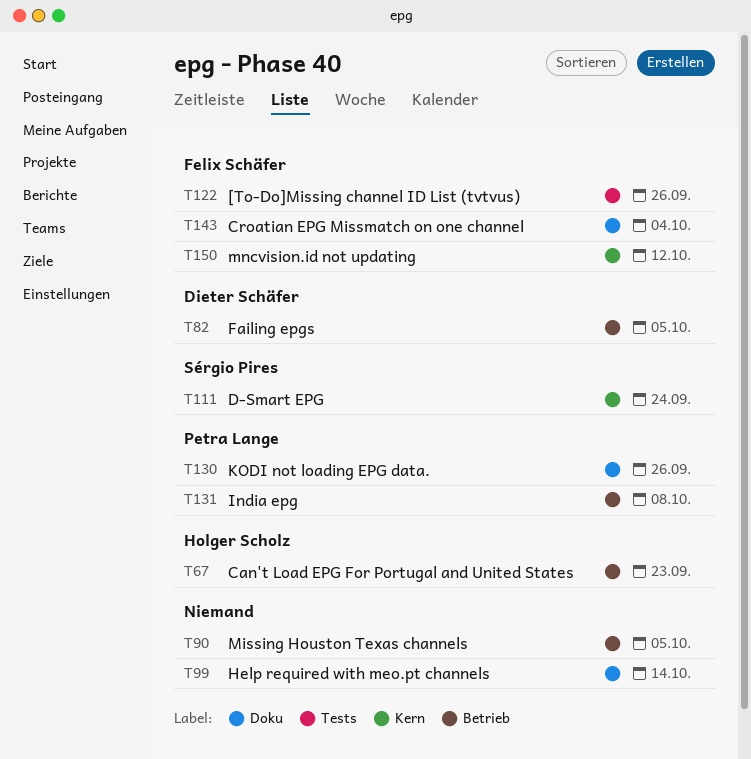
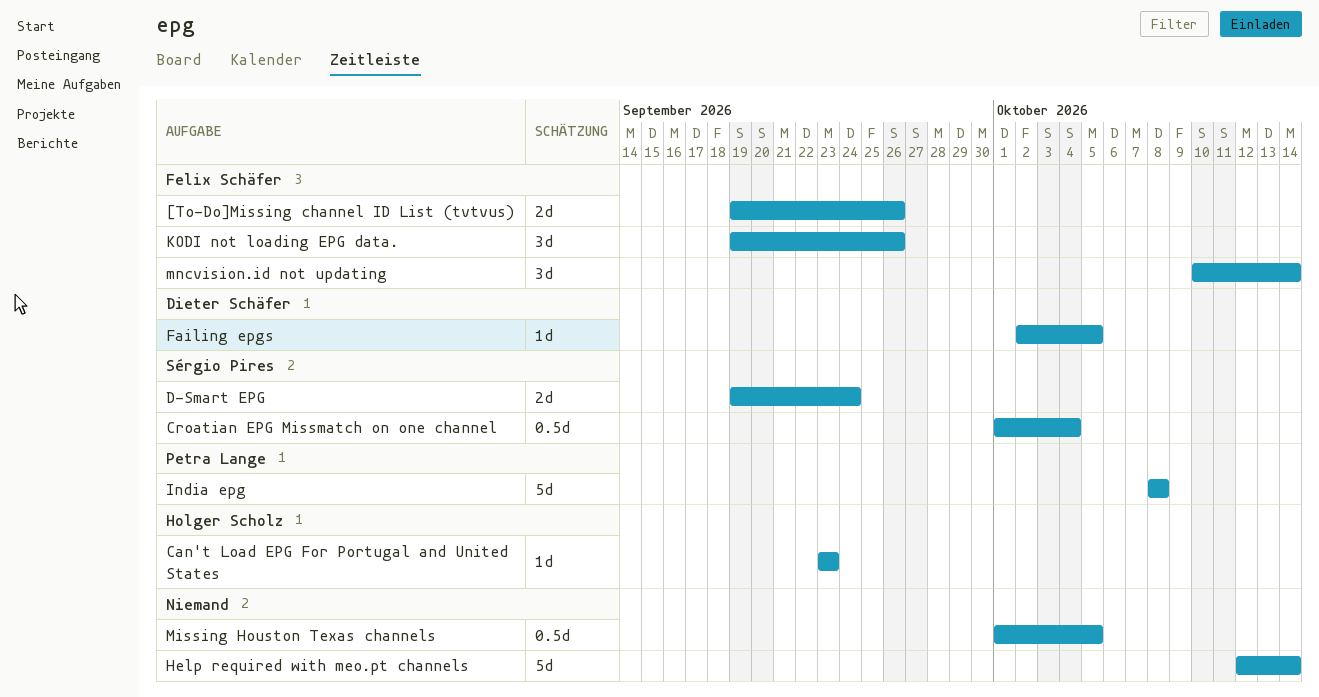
Croatian EPG Missmatch on one channel, owner: Felix Schäfer -> Sérgio Pires
KODI not loading EPG data., owner: Petra Lange -> Felix Schäfer
mncvision.id not updating, due: Oct 12 -> Oct 14

